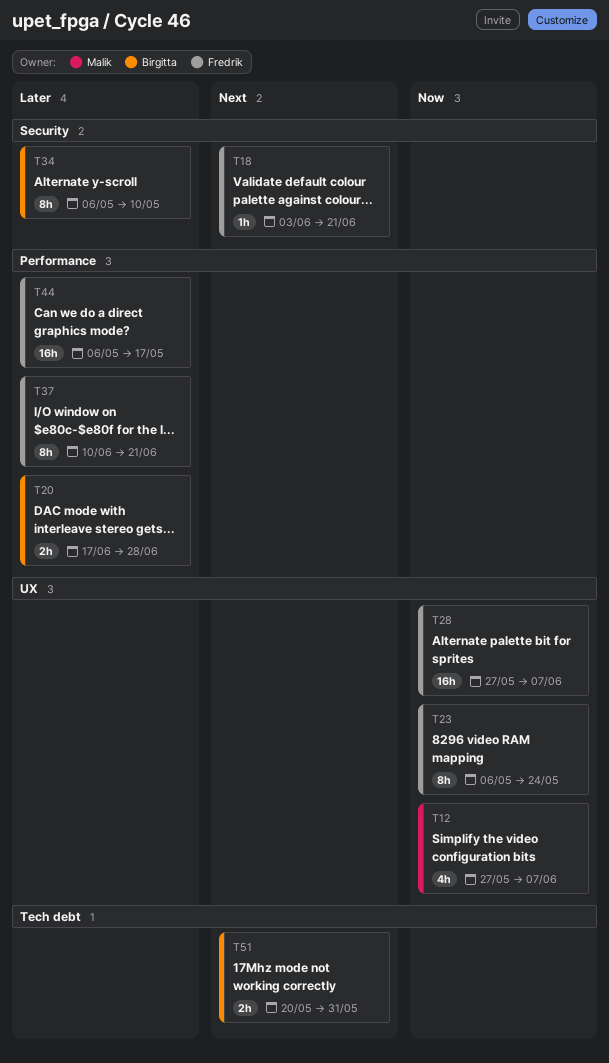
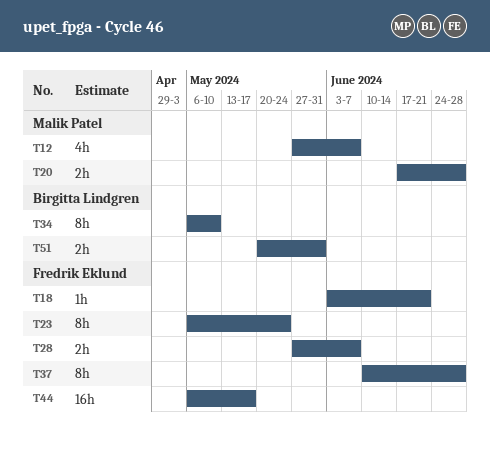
T20, owner: Birgitta Lindgren -> Malik Patel
T28, estimate: 16h -> 2h
T37, due: Jun 21 -> Jun 28

